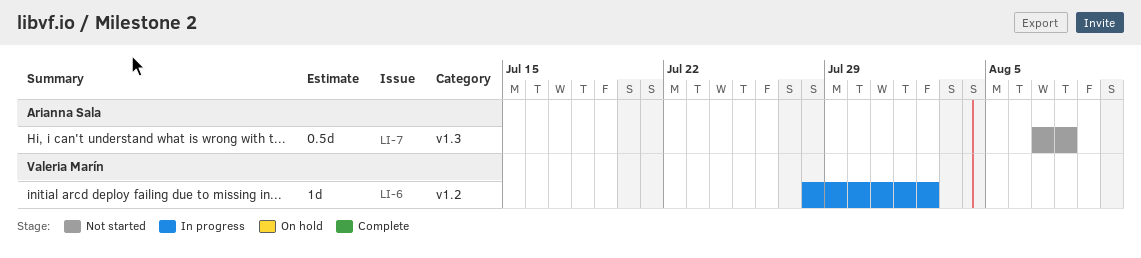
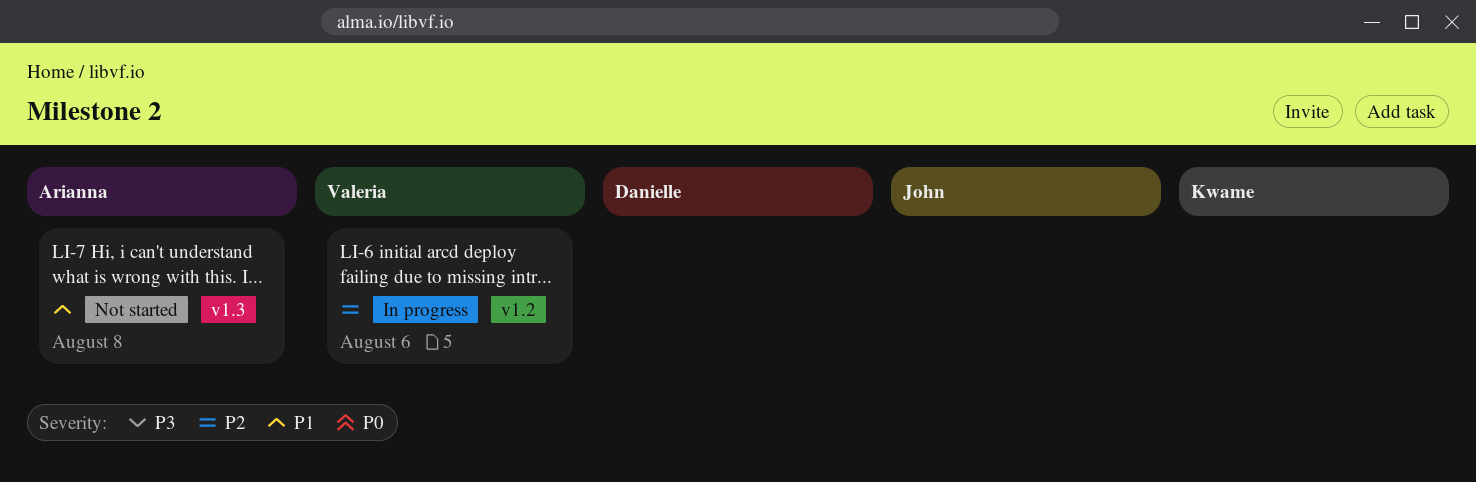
LI-6, due: Aug 2 -> Aug 6

